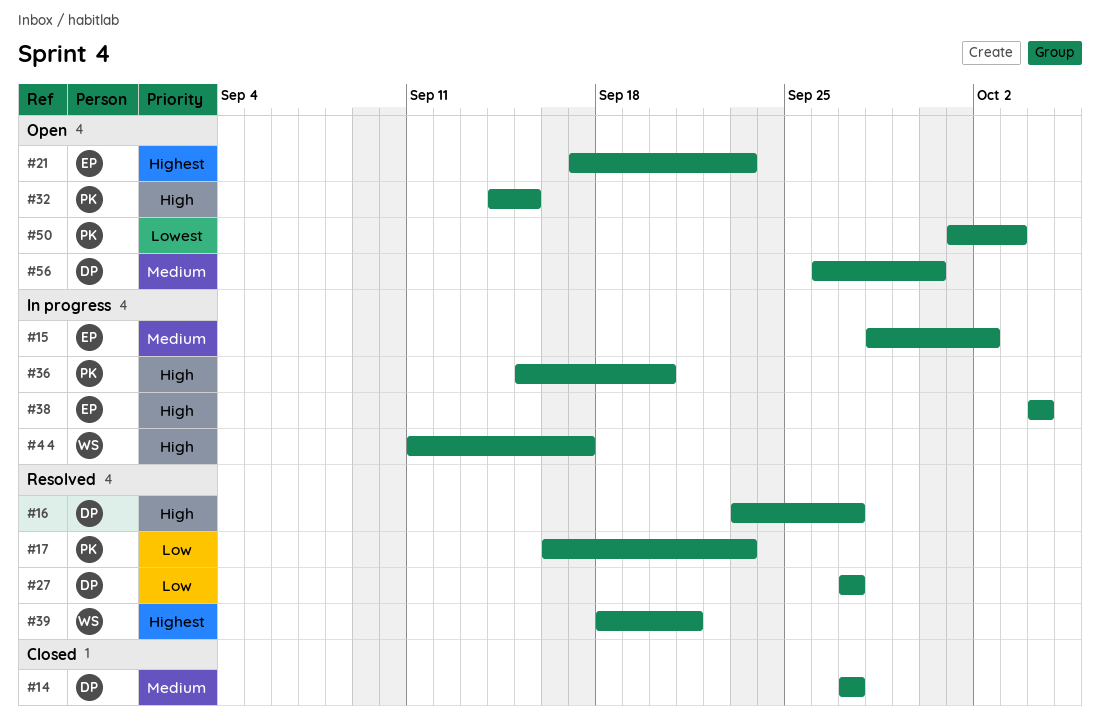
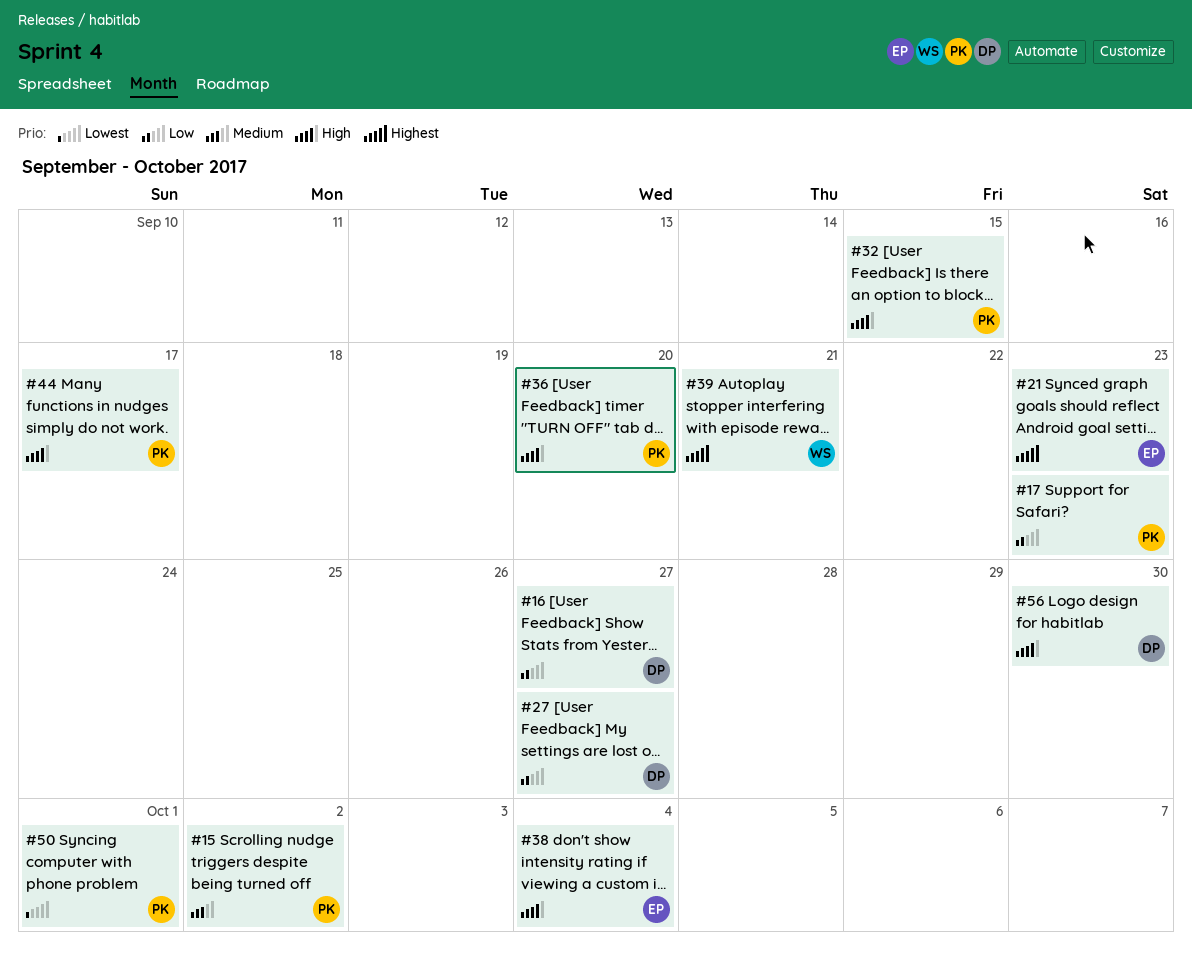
#14: present -> none
#15, owner: EP -> PK
#16, priority: High -> Low
#44, owner: WS -> PK
#50, due: Oct 3 -> Oct 1
#56, priority: Medium -> High

